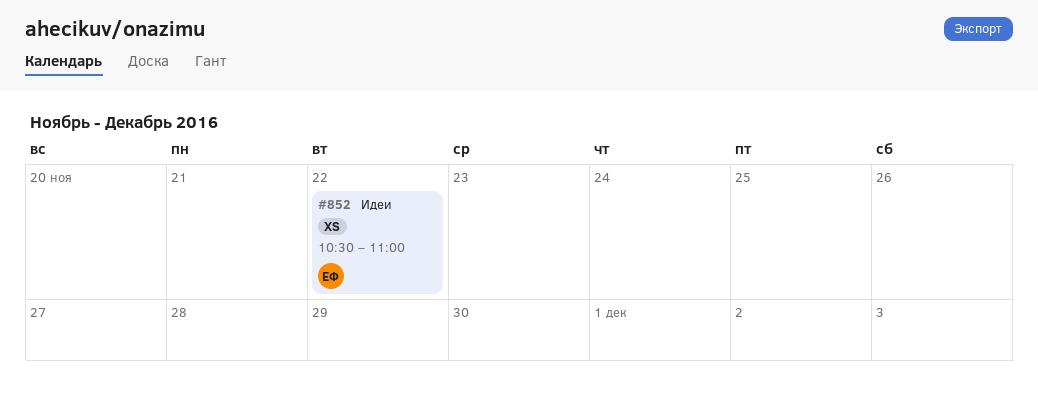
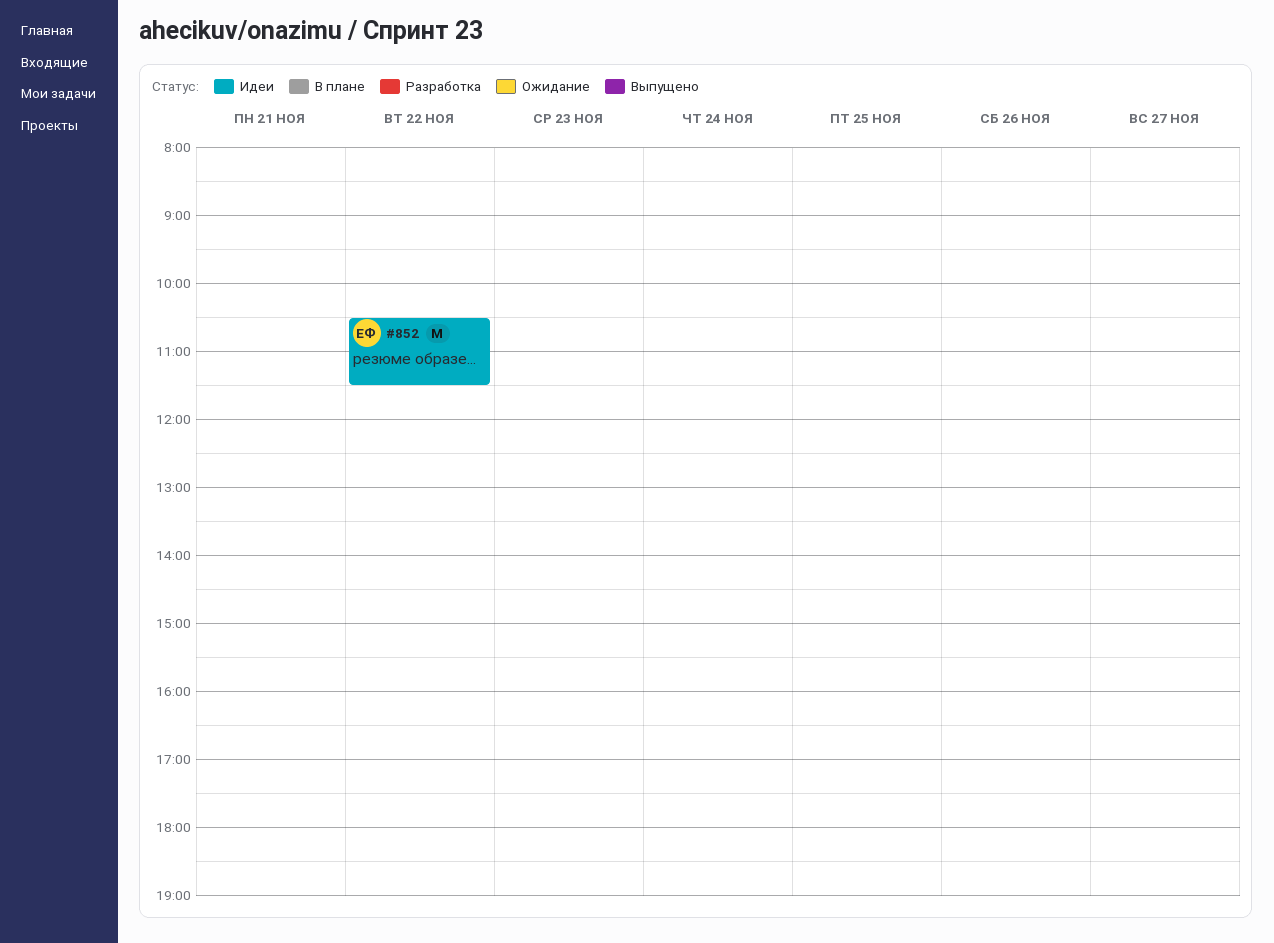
#852, estimate: XS -> M
#852, ends: 11:00 -> 11:30

